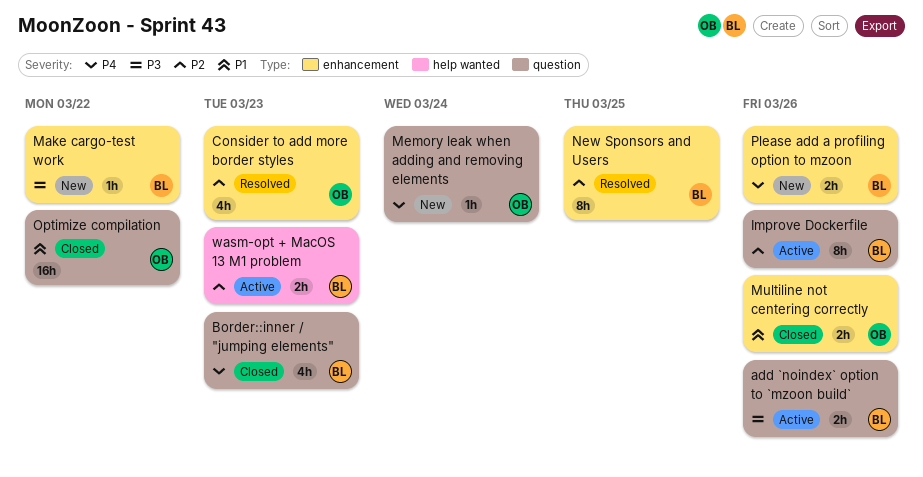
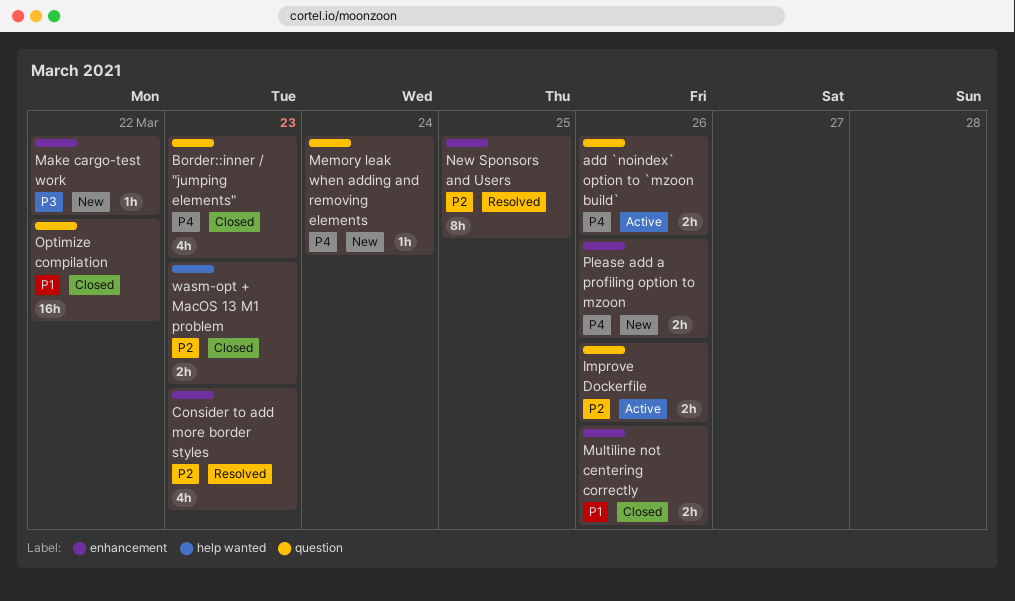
add `noindex` option to `mzoon build`, priority: P3 -> P4
Improve Dockerfile, estimate: 8h -> 2h
wasm-opt + MacOS 13 M1 problem, status: Active -> Closed

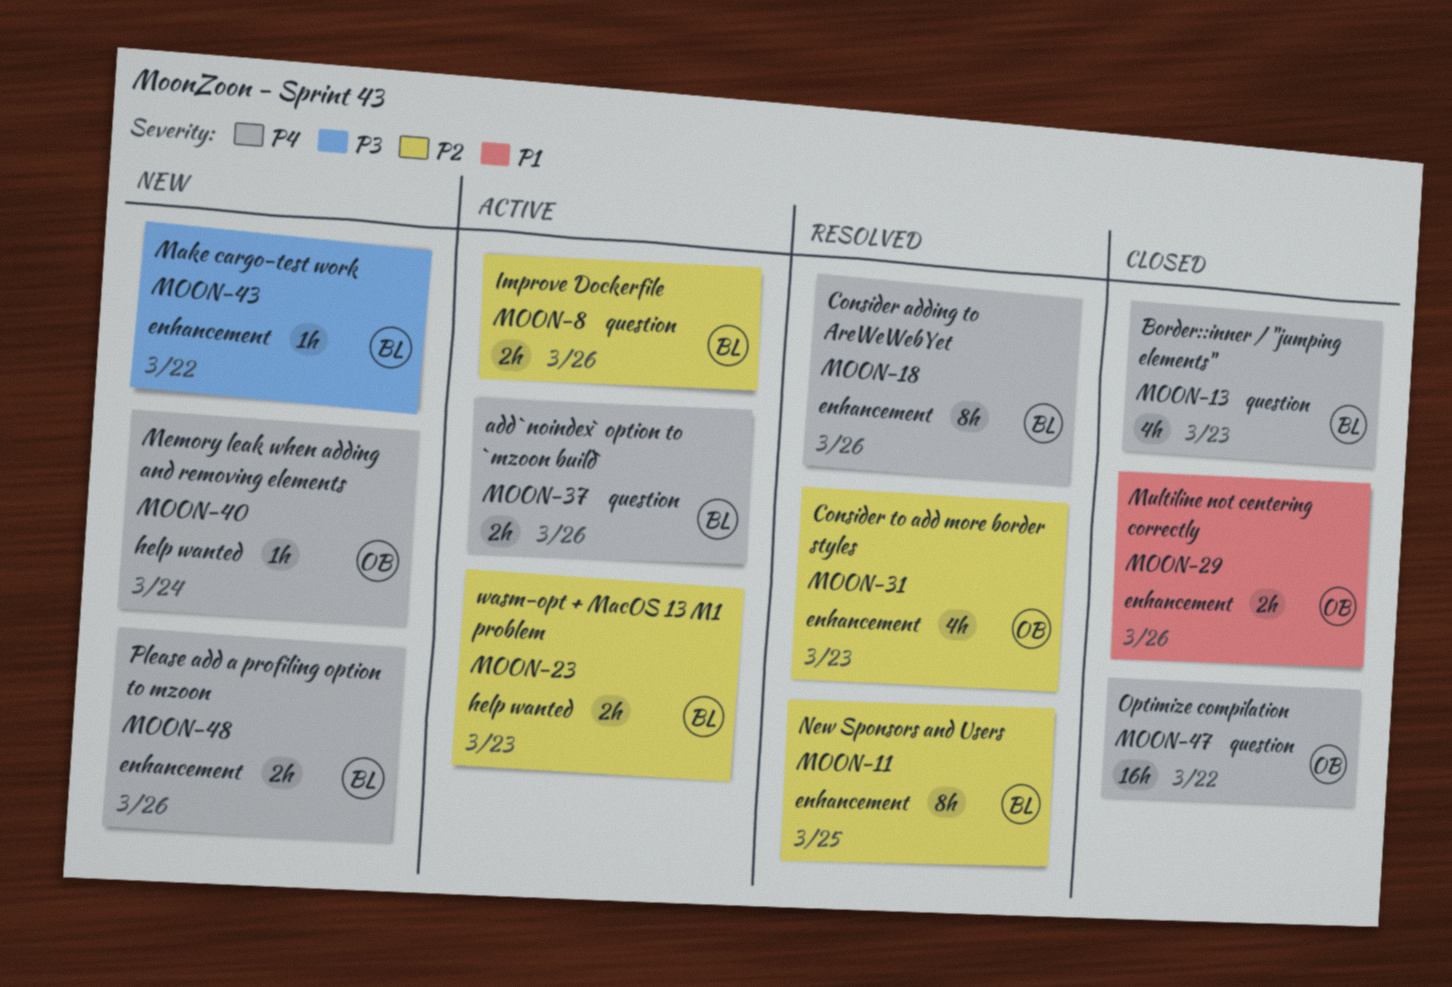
Consider adding to AreWeWebYet: none -> present
Memory leak when adding and removing elements, label: question -> help wanted
Optimize compilation, priority: P1 -> P4
wasm-opt + MacOS 13 M1 problem, status: Closed -> Active

